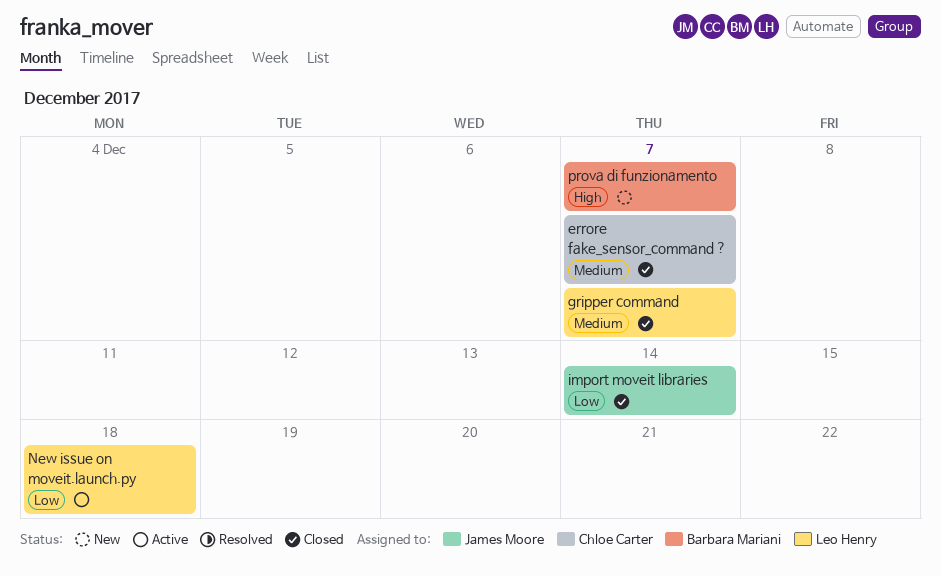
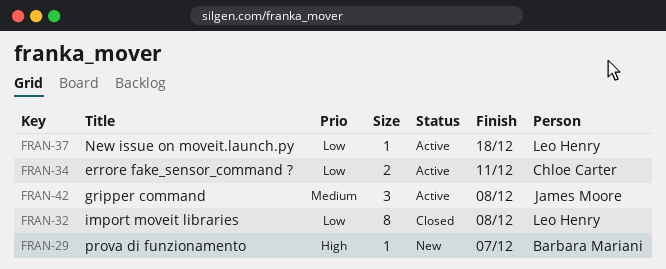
errore fake_sensor_command ?, status: Closed -> Active
errore fake_sensor_command ?, priority: Medium -> Low
errore fake_sensor_command ?, due: Dec 7 -> Dec 11
gripper command, status: Closed -> Active
gripper command, owner: Leo Henry -> James Moore
gripper command, due: Dec 7 -> Dec 8
import moveit libraries, owner: James Moore -> Leo Henry
import moveit libraries, due: Dec 14 -> Dec 8

